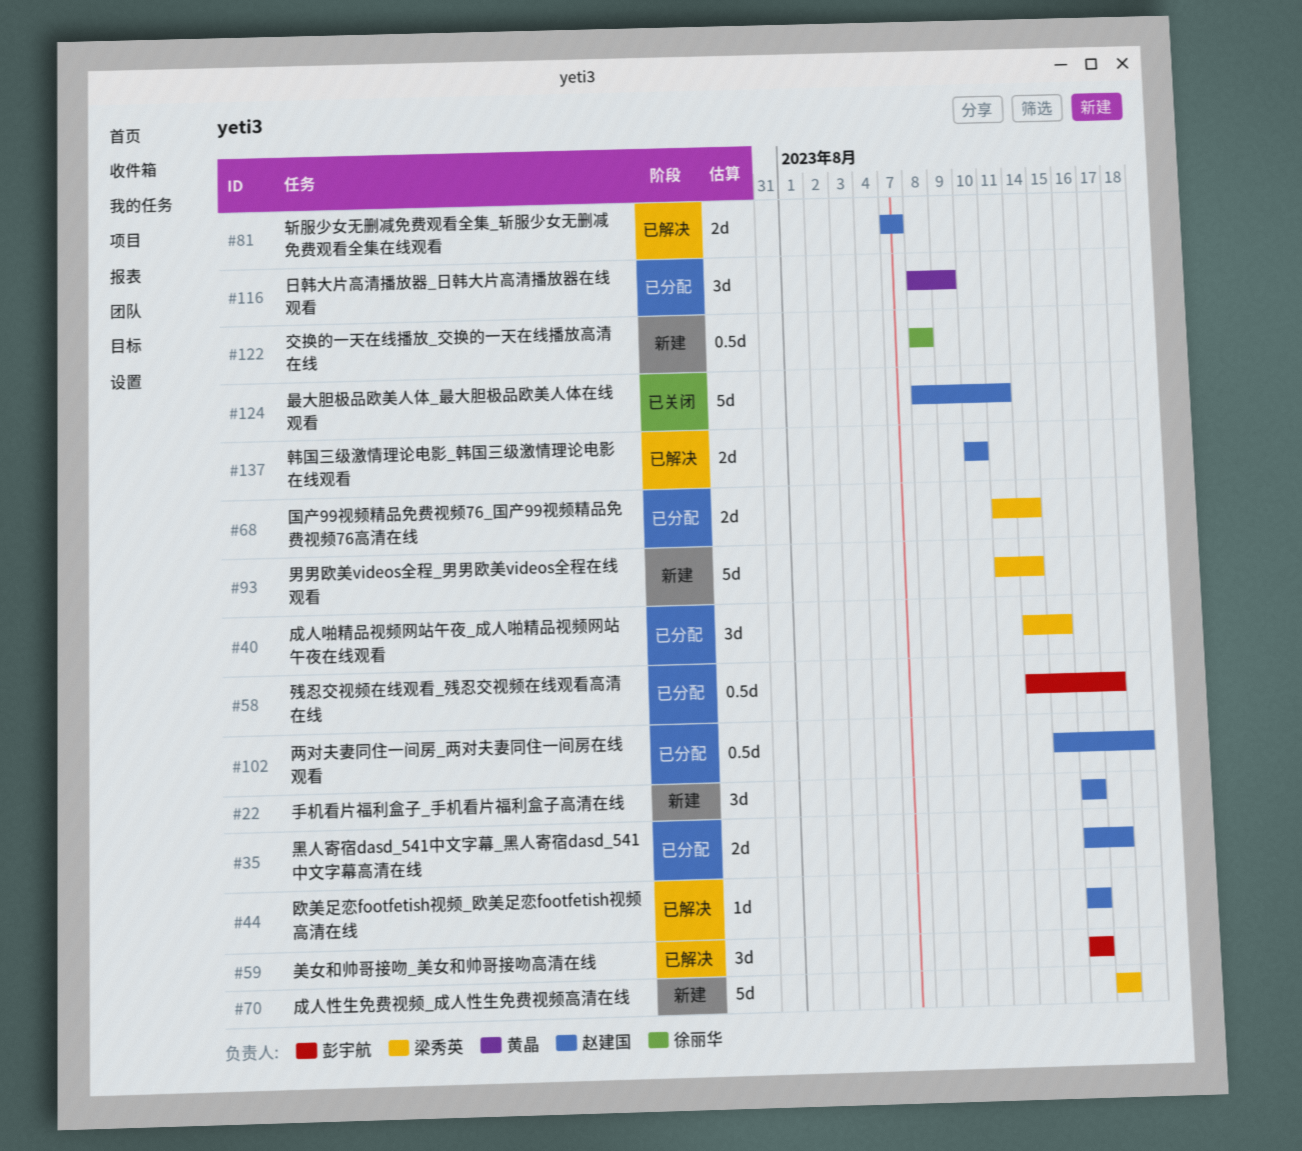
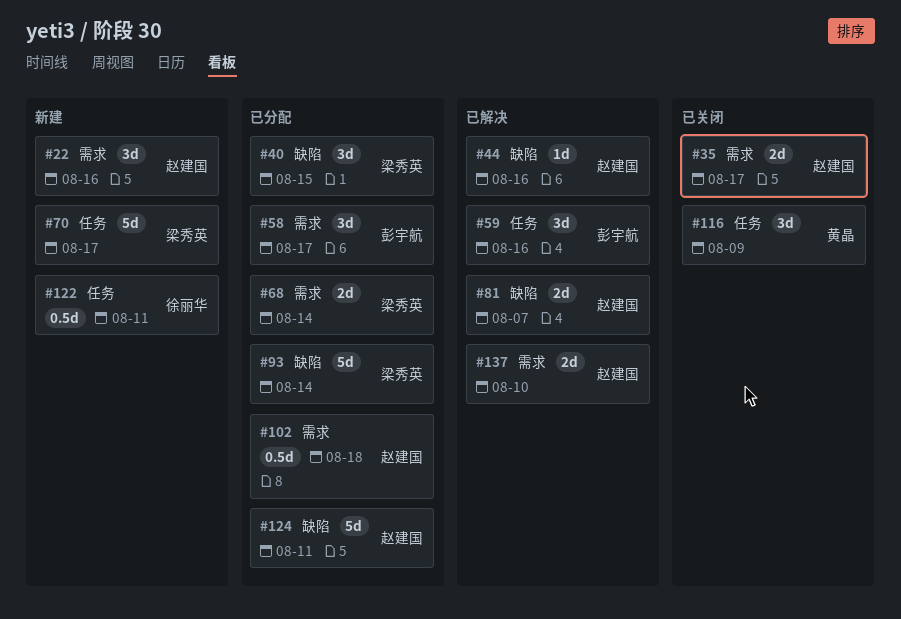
#35, status: 已分配 -> 已关闭
#58, estimate: 0.5d -> 3d
#93, status: 新建 -> 已分配
#116, status: 已分配 -> 已关闭
#122, due: Aug 8 -> Aug 11
#124, status: 已关闭 -> 已分配

